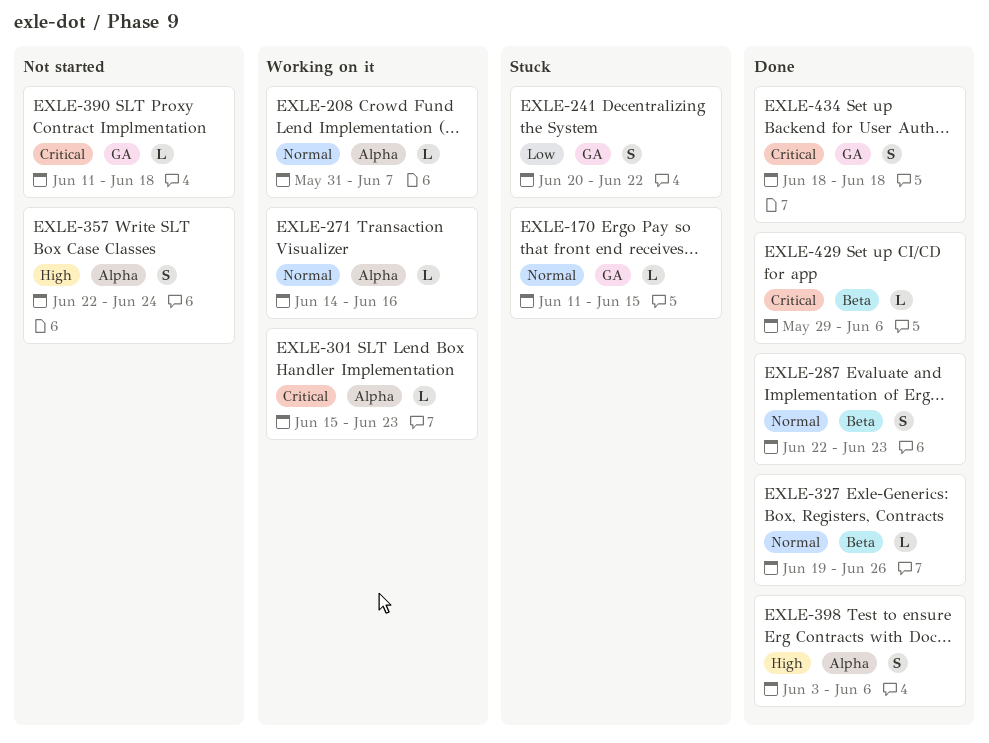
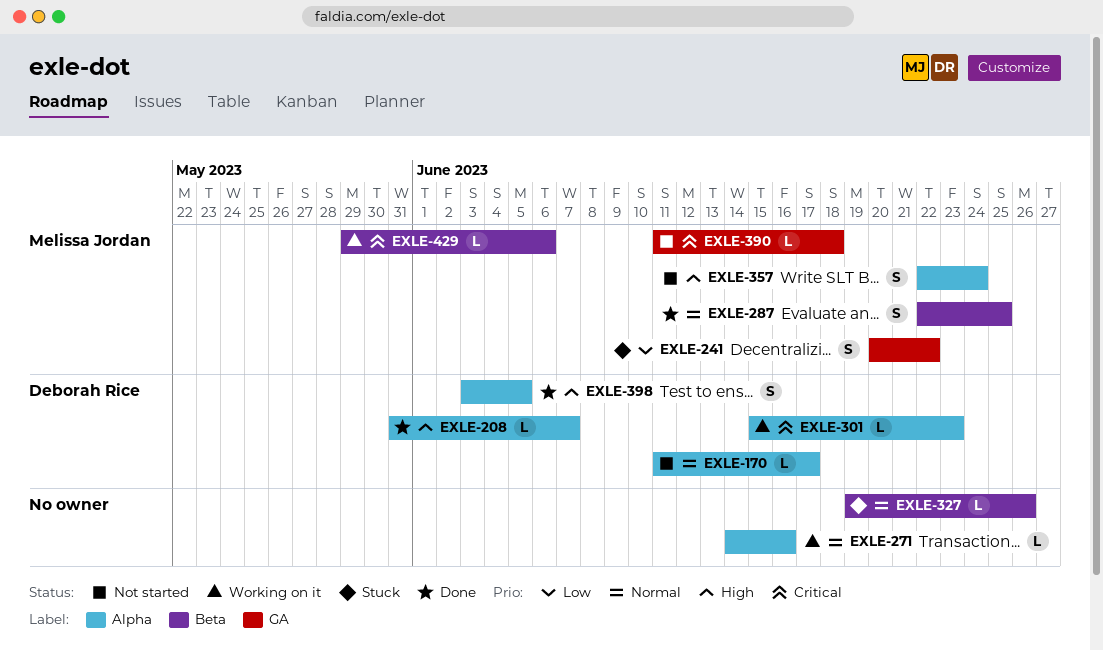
EXLE-170, status: Stuck -> Not started
EXLE-170, label: GA -> Alpha
EXLE-170, due: Jun 15 -> Jun 17
EXLE-208, status: Working on it -> Done
EXLE-208, priority: Normal -> High
EXLE-287, due: Jun 23 -> Jun 25
EXLE-327, status: Done -> Stuck
EXLE-398, due: Jun 6 -> Jun 5
EXLE-429, status: Done -> Working on it
EXLE-434: present -> none

